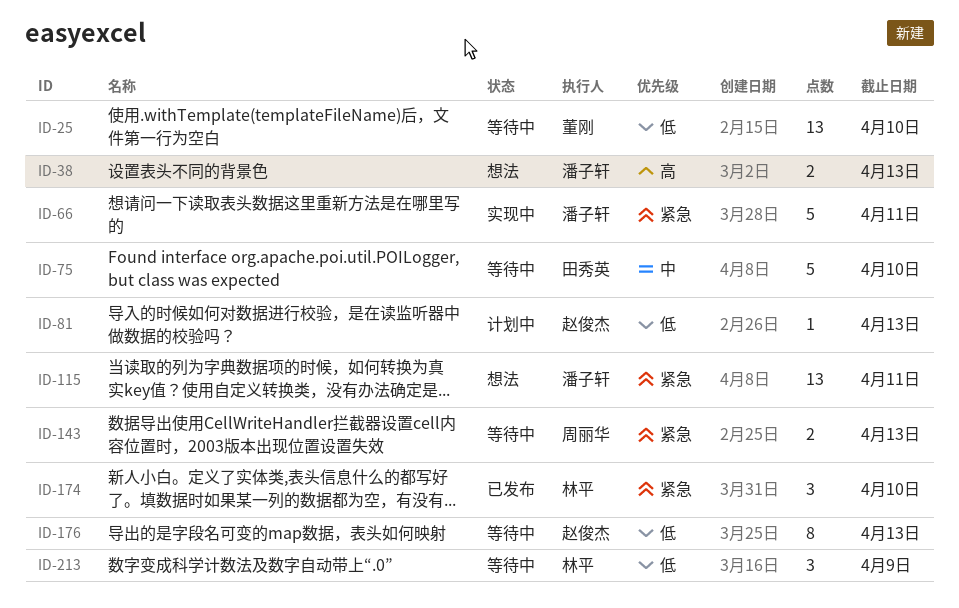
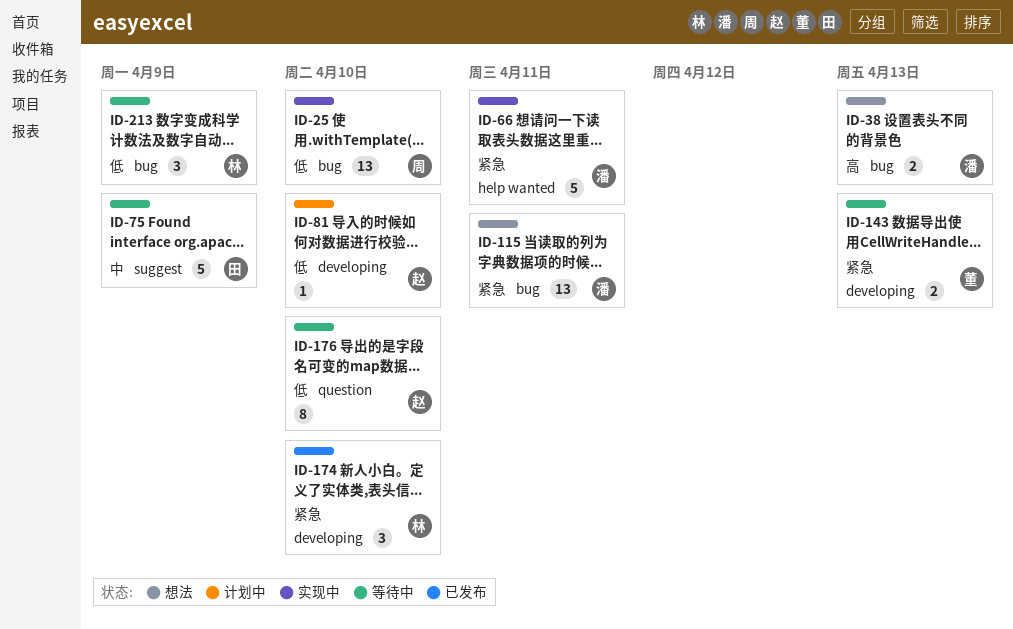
ID-25, status: 等待中 -> 实现中
ID-25, owner: 董刚 -> 周丽华
ID-75, due: Apr 10 -> Apr 9
ID-81, due: Apr 13 -> Apr 10
ID-143, owner: 周丽华 -> 董刚
ID-176, due: Apr 13 -> Apr 10

